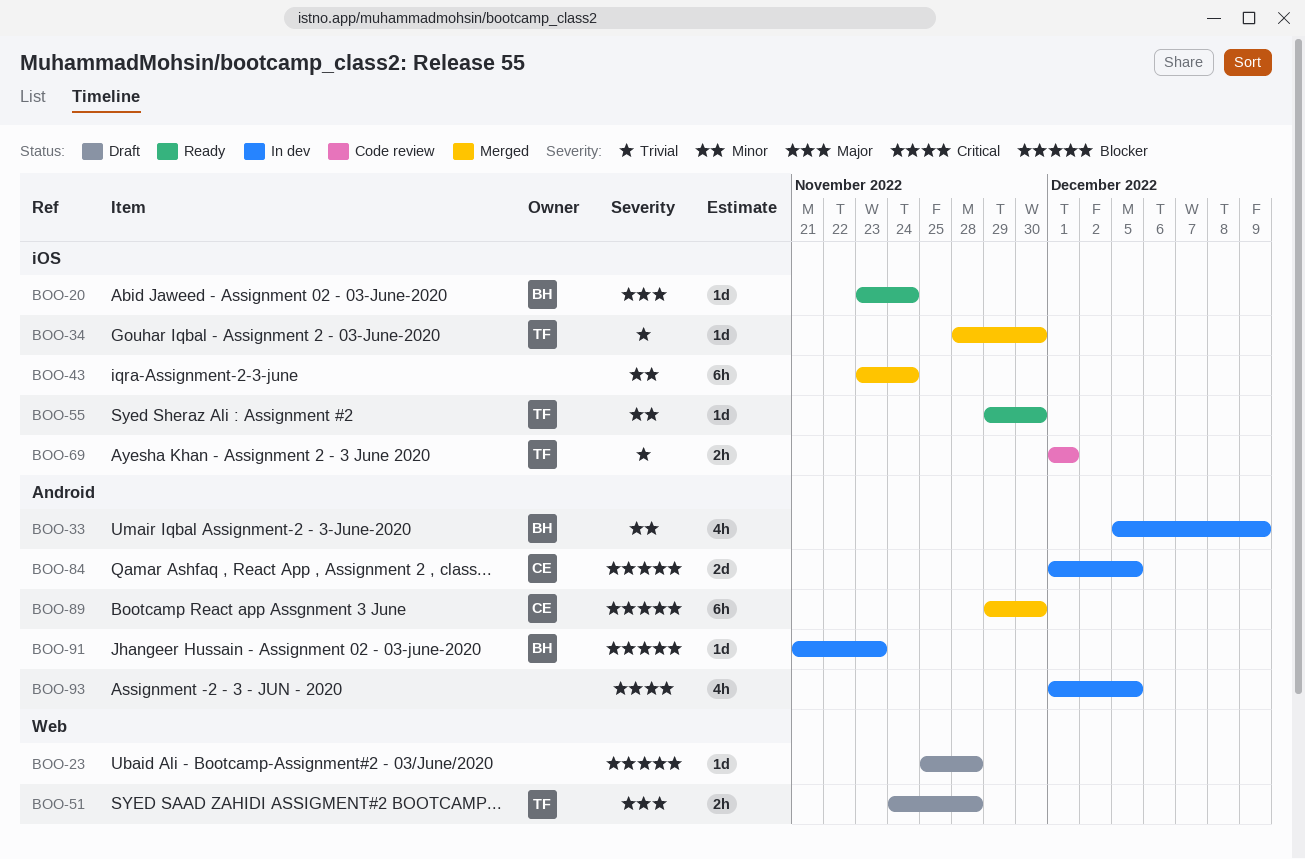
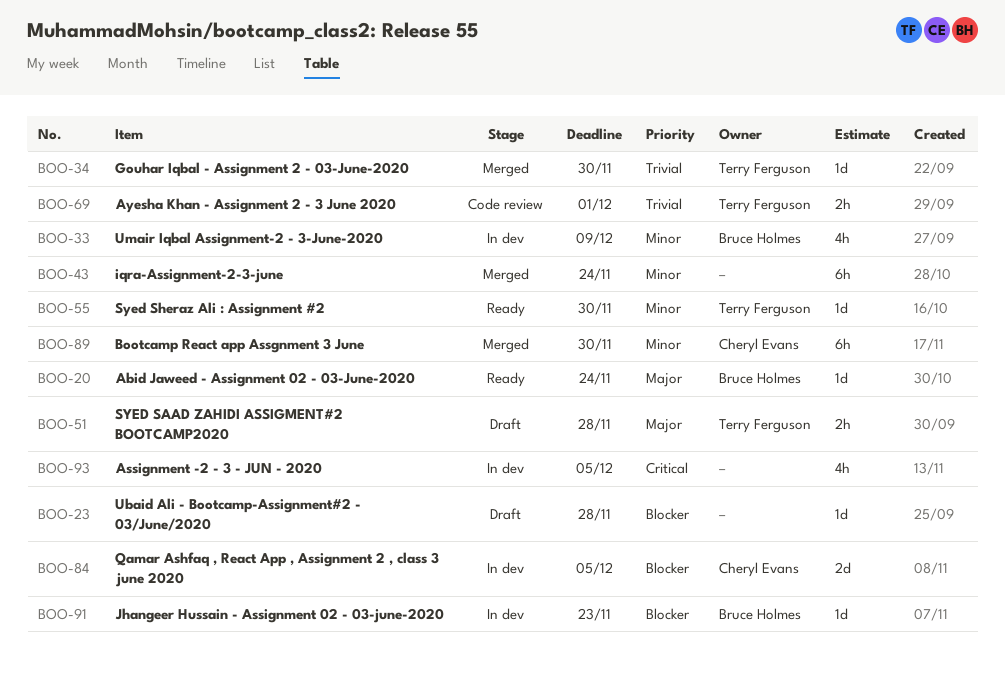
BOO-89, priority: Blocker -> Minor

